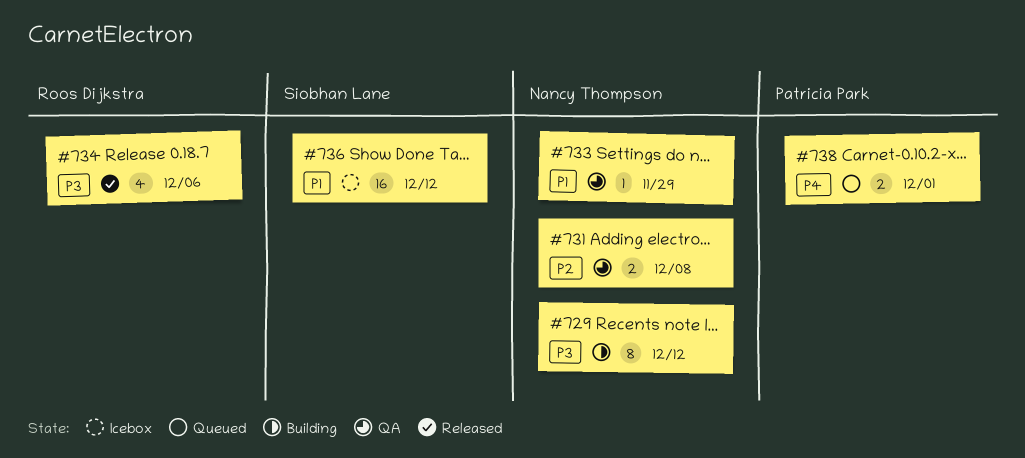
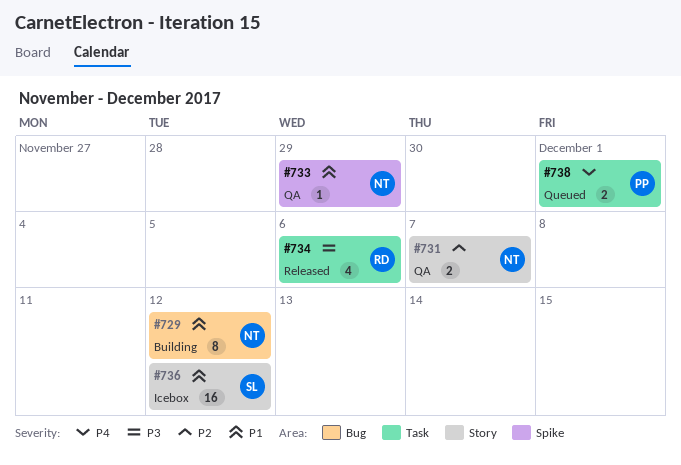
#729, priority: P3 -> P1
#731, due: Dec 8 -> Dec 7

